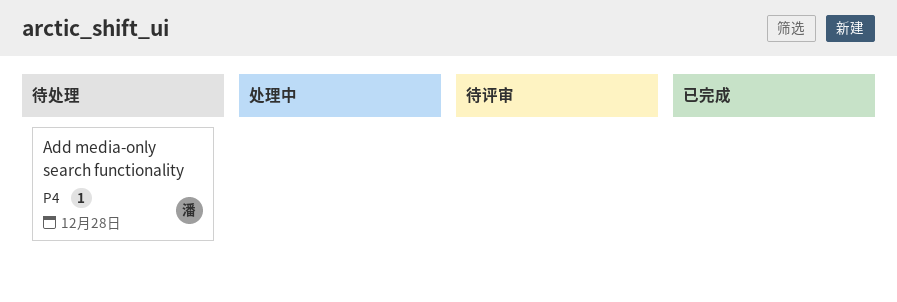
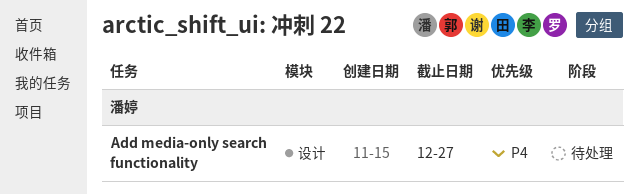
Add media-only search functionality, due: Dec 28 -> Dec 27

